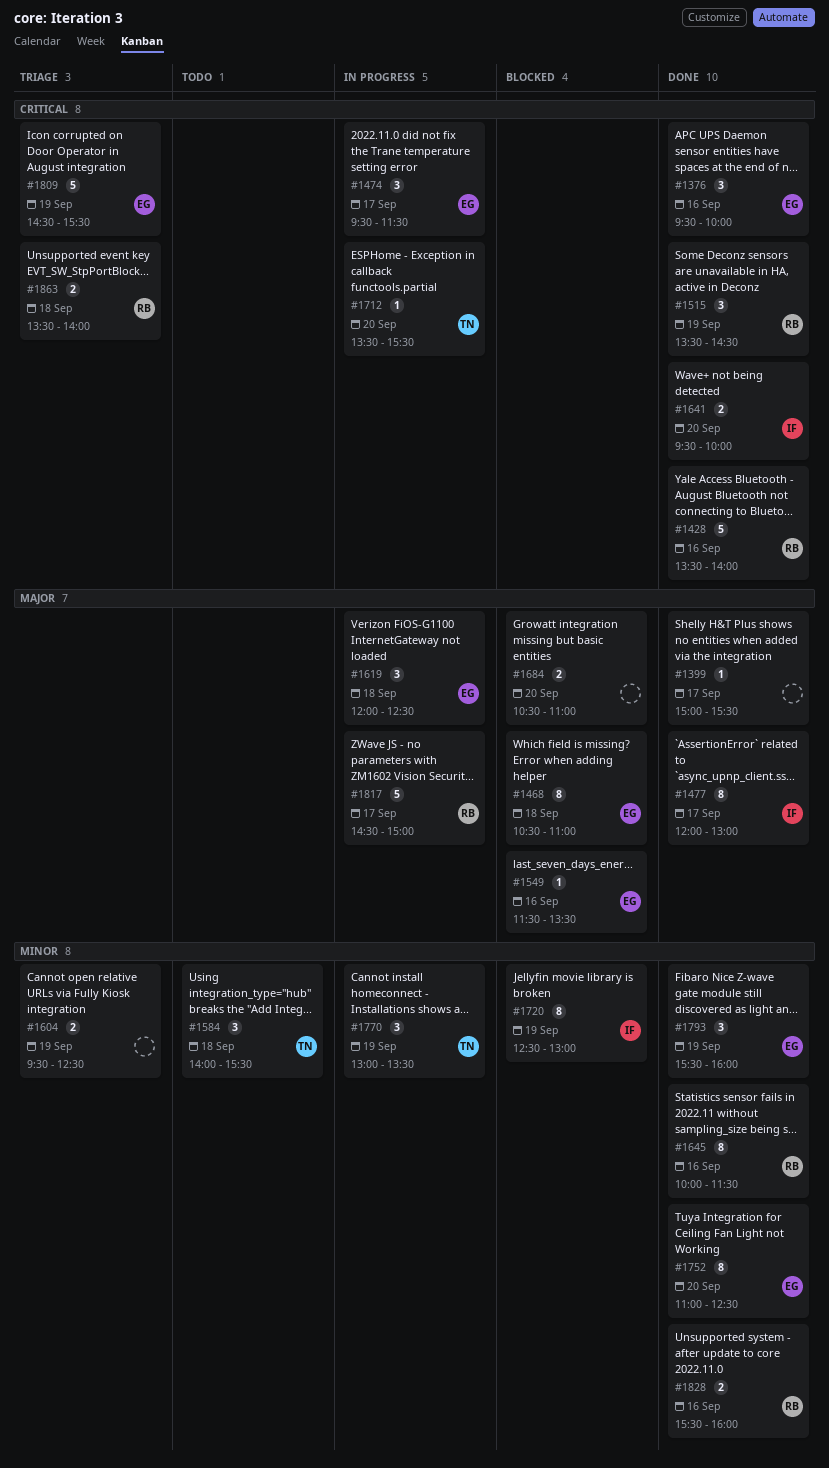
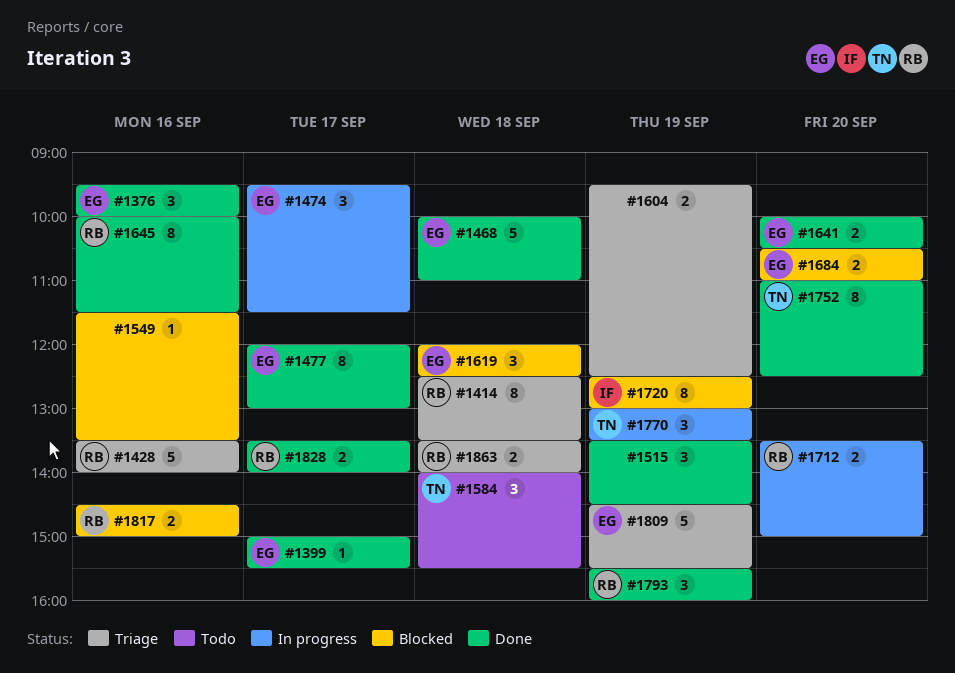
#1399, owner: none -> EG
#1414: none -> present
#1428, status: Done -> Triage
#1468, status: Blocked -> Done
#1468, estimate: 8 -> 5
#1468, begins: 10:30 -> 10:00
#1477, owner: IF -> EG
#1515, owner: RB -> none
#1549, owner: EG -> none
#1619, status: In progress -> Blocked
#1641, owner: IF -> EG
#1641, begins: 09:30 -> 10:00
#1641, ends: 10:00 -> 10:30
#1684, owner: none -> EG
#1712, owner: TN -> RB
#1712, estimate: 1 -> 2
#1712, ends: 15:30 -> 15:00
#1752, owner: EG -> TN
#1793, owner: EG -> RB
#1817, status: In progress -> Blocked
#1817, estimate: 5 -> 2
#1817, day: Sep 17 -> Sep 16
#1828, day: Sep 16 -> Sep 17
#1828, begins: 15:30 -> 13:30
#1828, ends: 16:00 -> 14:00

